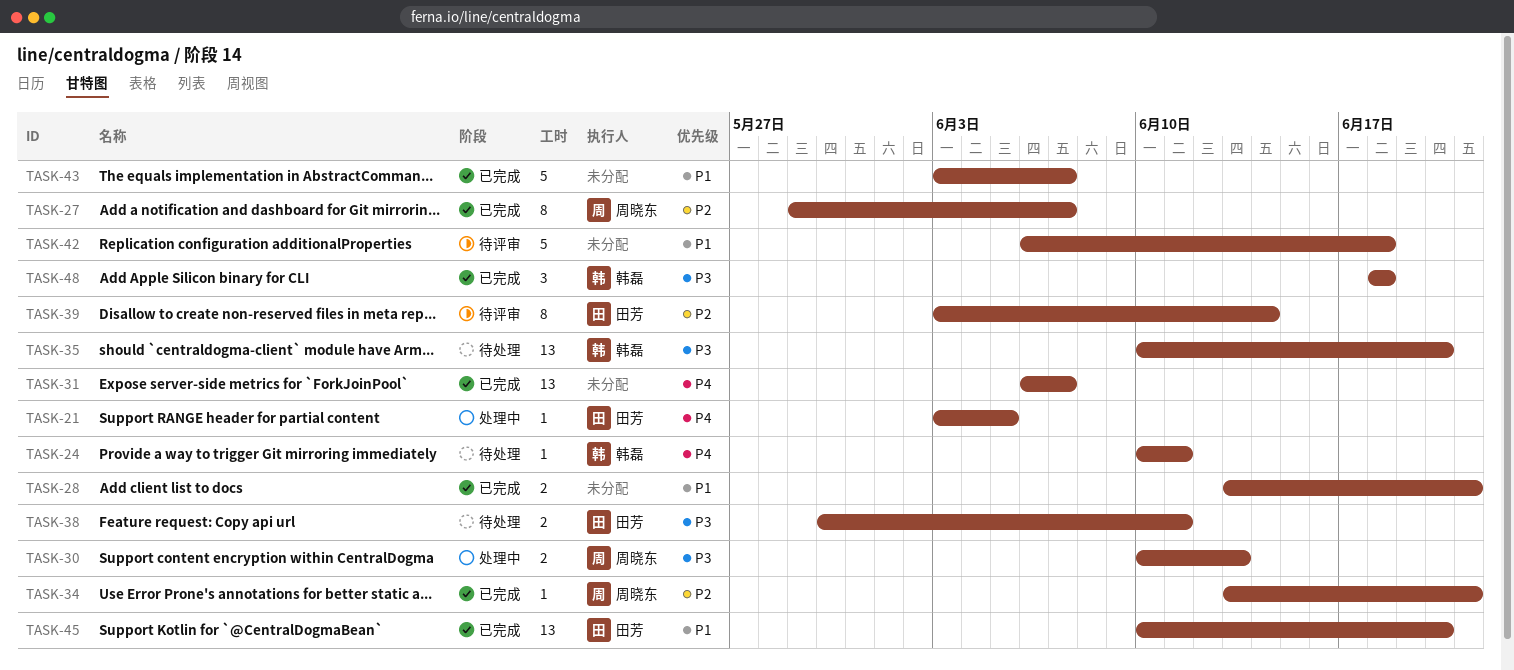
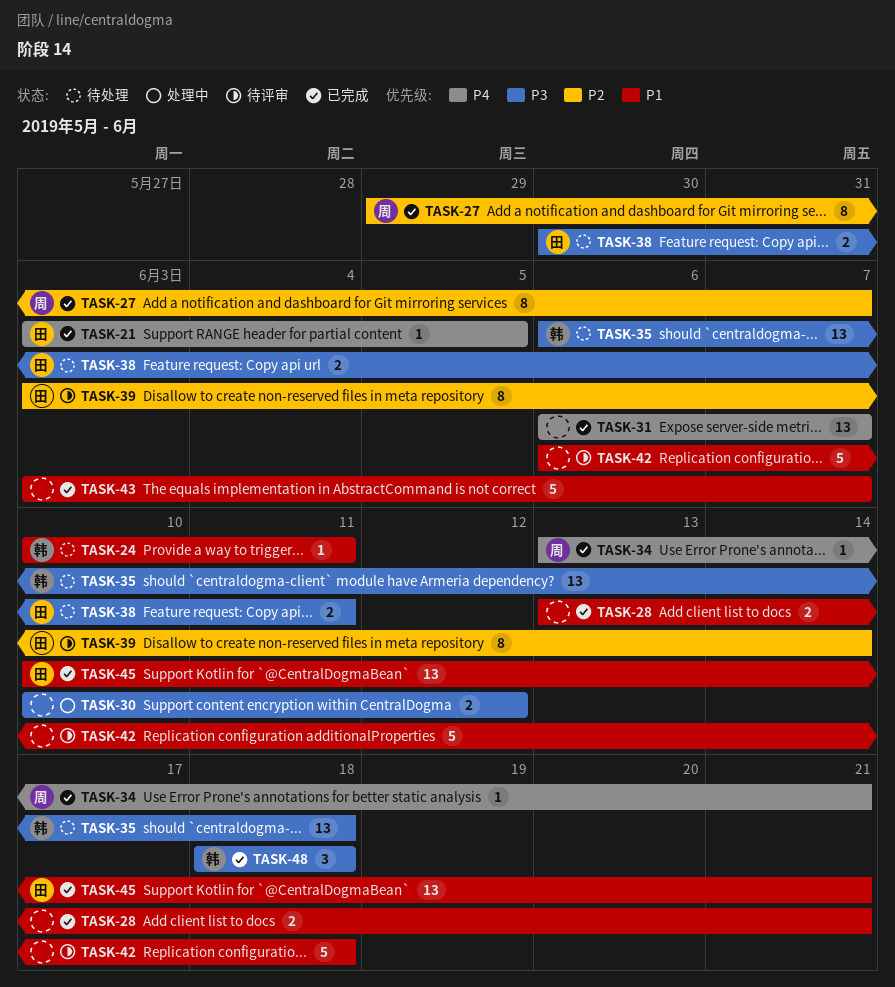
TASK-21, status: 处理中 -> 已完成
TASK-24, priority: P4 -> P1
TASK-30, owner: 周晓东 -> none
TASK-30, due: Jun 13 -> Jun 12
TASK-34, priority: P2 -> P4
TASK-35, start: Jun 10 -> Jun 6
TASK-35, due: Jun 20 -> Jun 18
TASK-45, due: Jun 20 -> Jun 21

